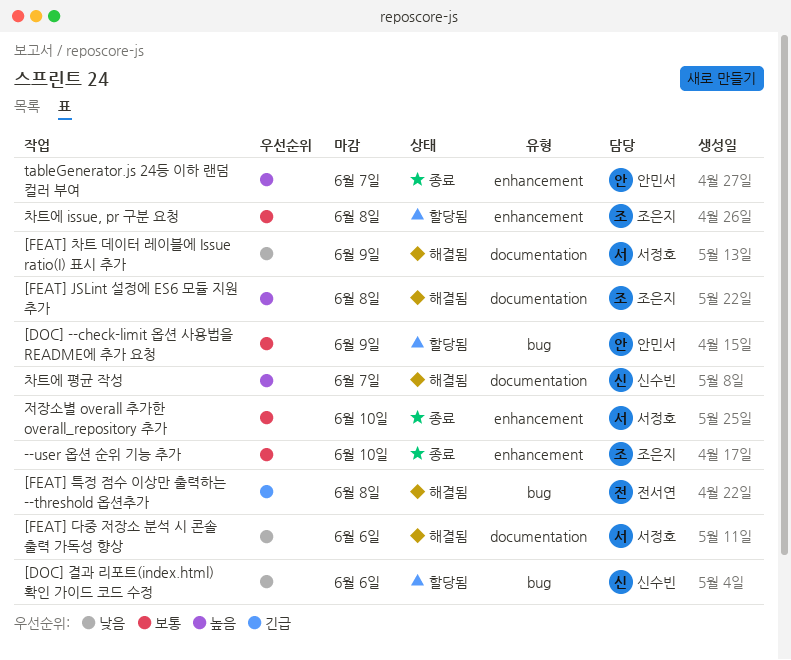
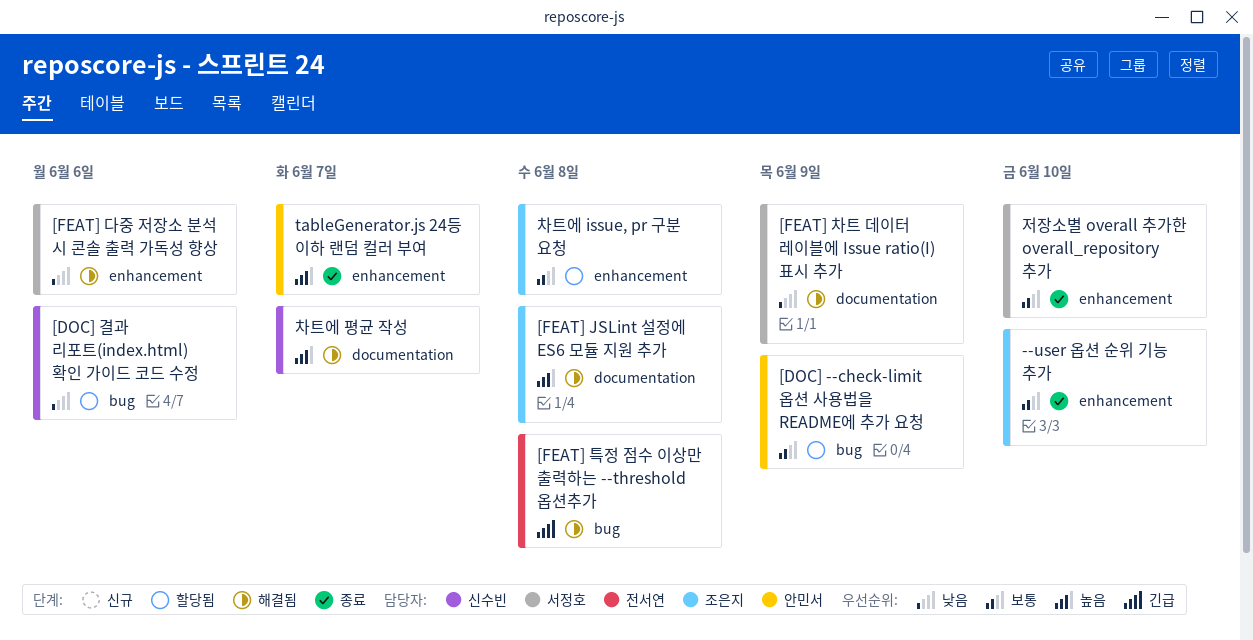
[FEAT] 다중 저장소 분석 시 콘솔 출력 가독성 향상, label: documentation -> enhancement

